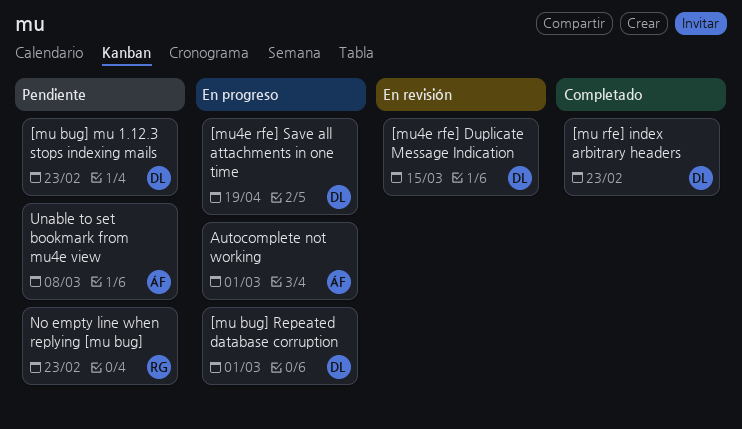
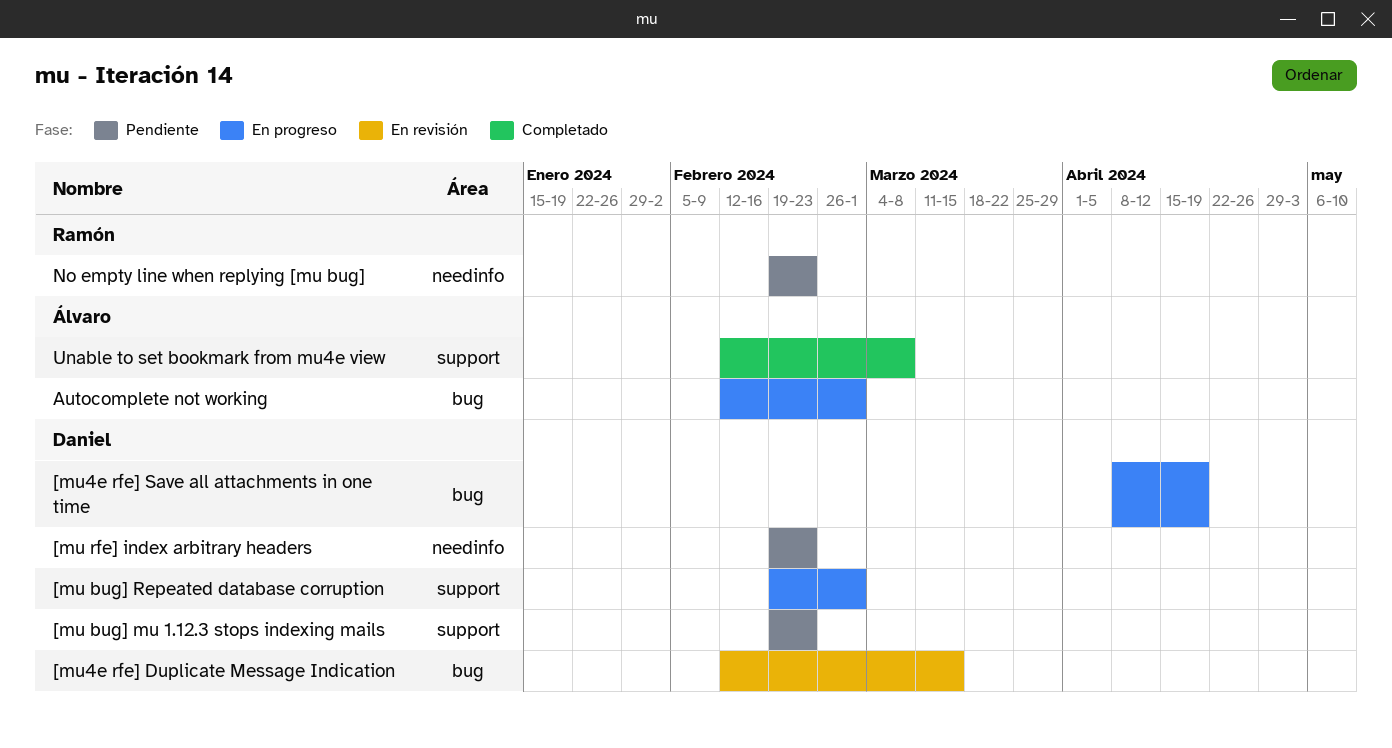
[mu rfe] index arbitrary headers, status: Completado -> Pendiente
Unable to set bookmark from mu4e view, status: Pendiente -> Completado

